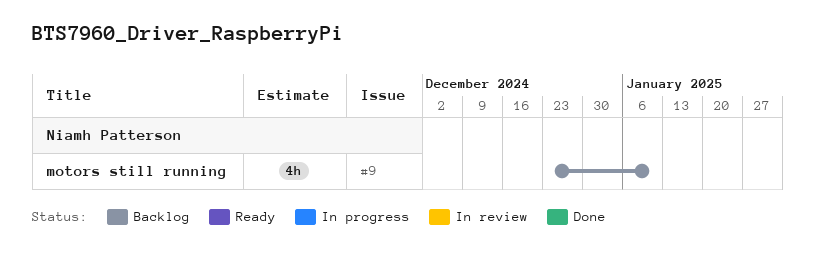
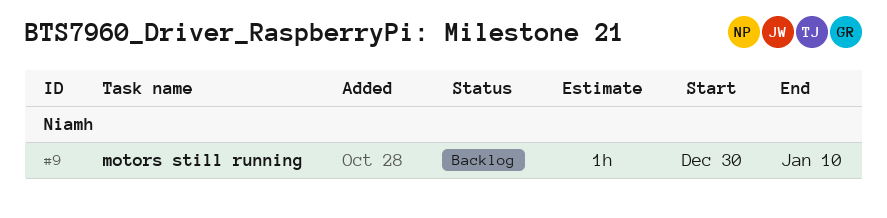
#9, estimate: 4h -> 1h
#9, start: Dec 23 -> Dec 30

